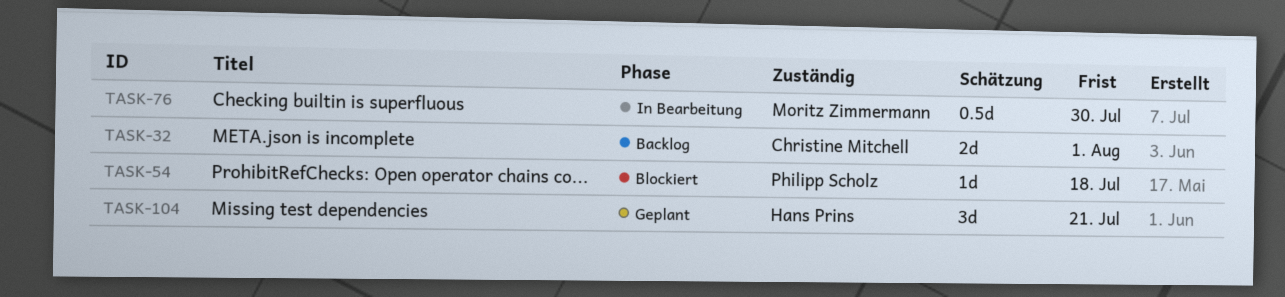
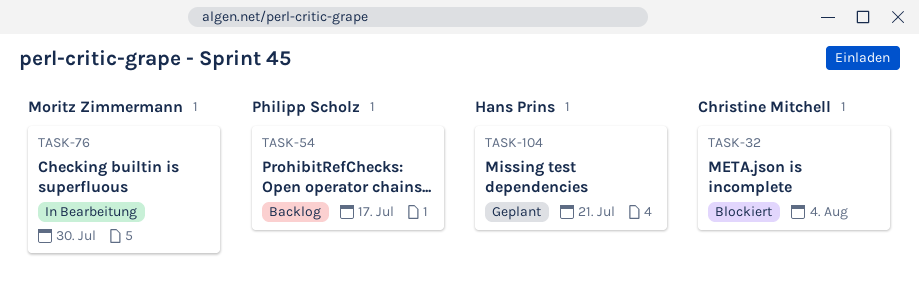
TASK-32, status: Backlog -> Blockiert
TASK-32, due: Aug 1 -> Aug 4
TASK-54, status: Blockiert -> Backlog
TASK-54, due: Jul 18 -> Jul 17

